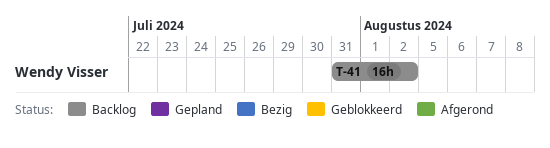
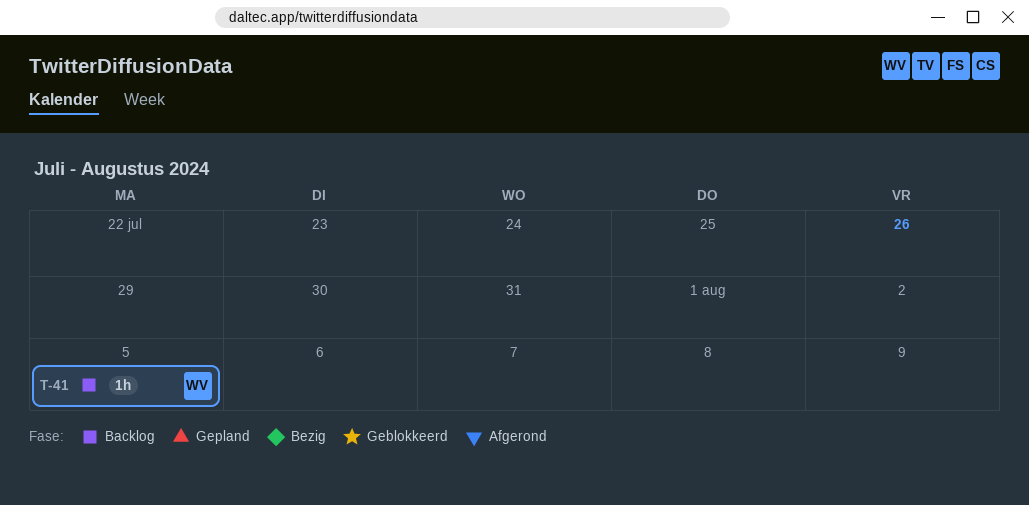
T-41, estimate: 16h -> 1h
T-41, due: Aug 2 -> Aug 5

